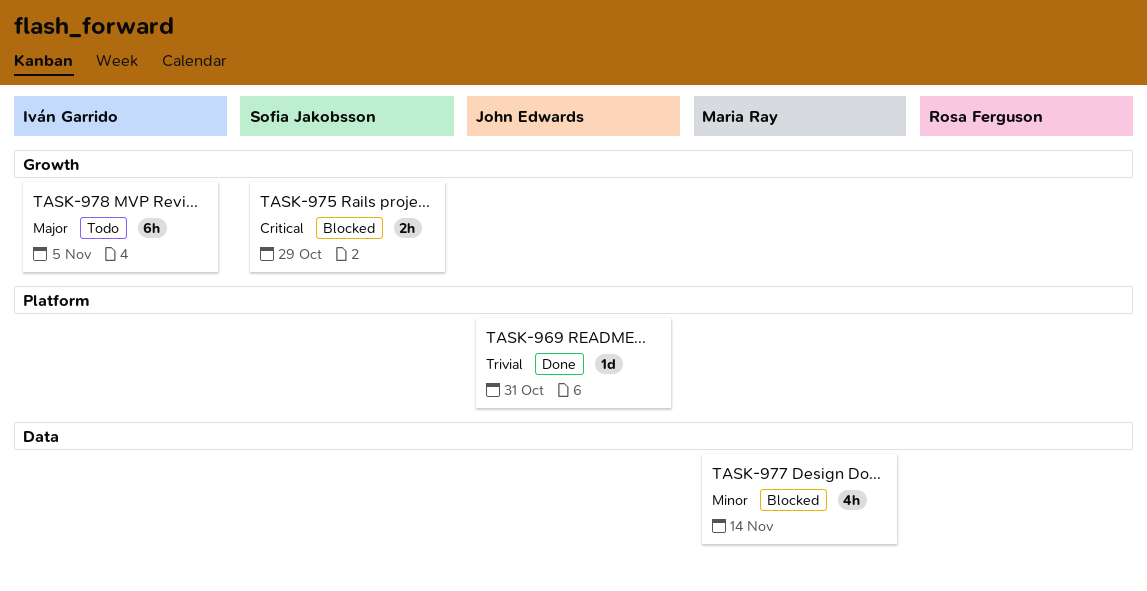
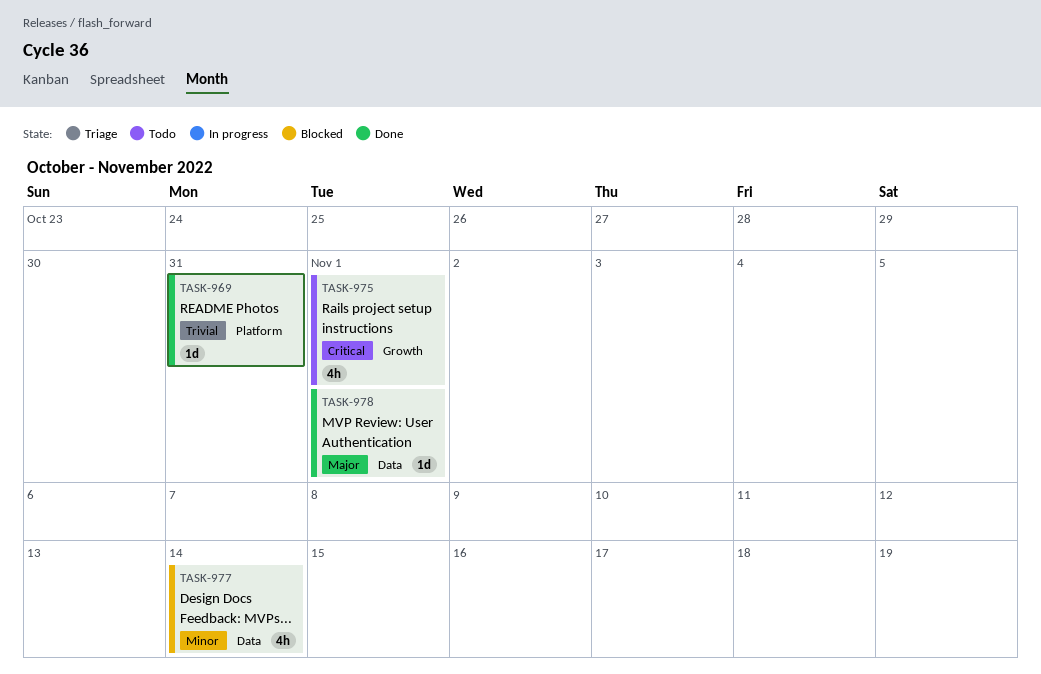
TASK-975, status: Blocked -> Todo
TASK-975, estimate: 2h -> 4h
TASK-975, due: Oct 29 -> Nov 1
TASK-978, status: Todo -> Done
TASK-978, label: Growth -> Data
TASK-978, estimate: 6h -> 1d
TASK-978, due: Nov 5 -> Nov 1

